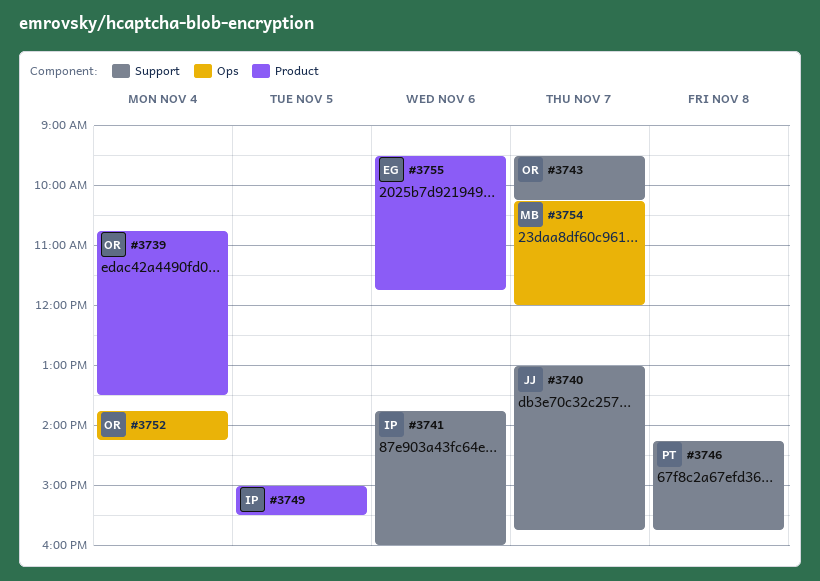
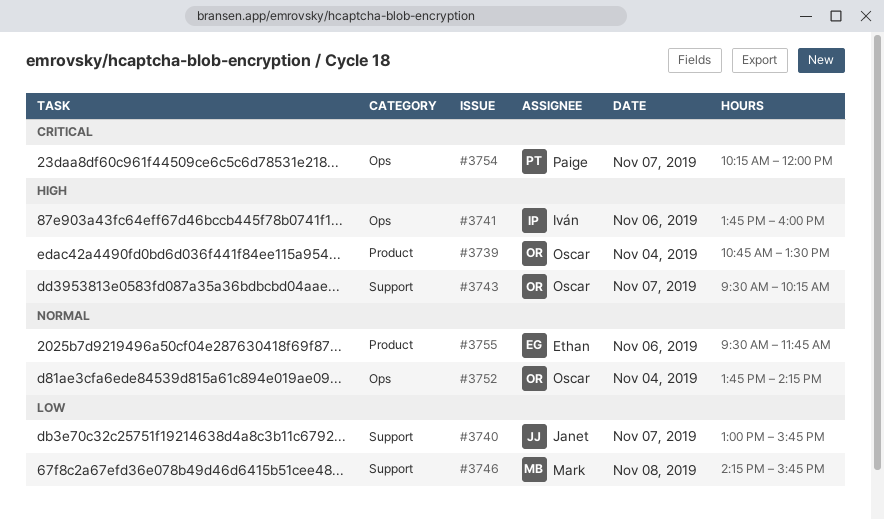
#3741, label: Support -> Ops
#3746, owner: Paige -> Mark
#3749: present -> none
#3754, owner: Mark -> Paige

